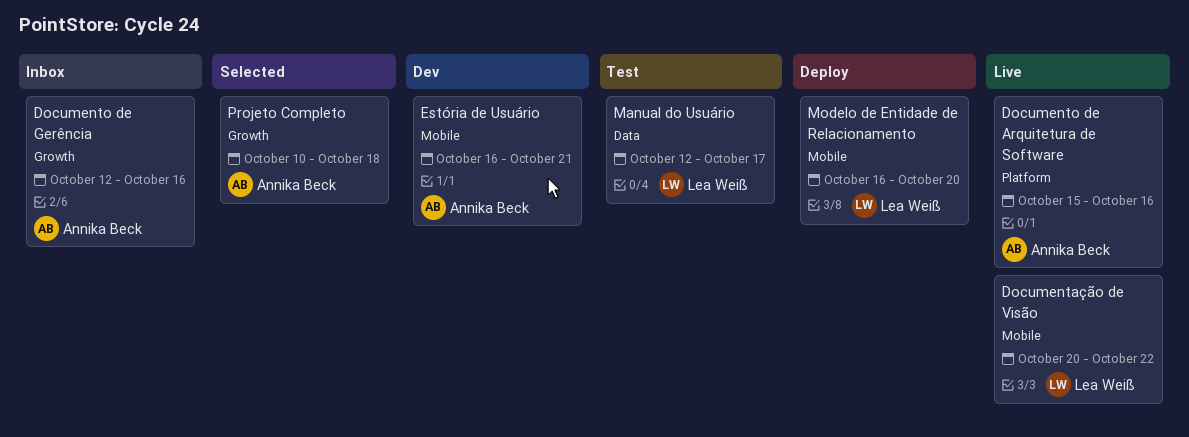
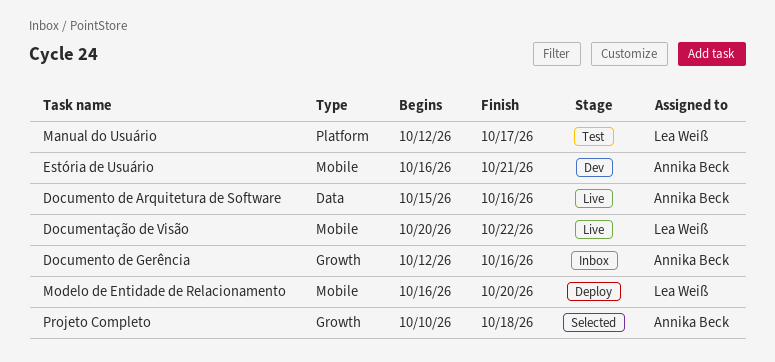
Documento de Arquitetura de Software, label: Platform -> Data
Manual do Usuário, label: Data -> Platform

